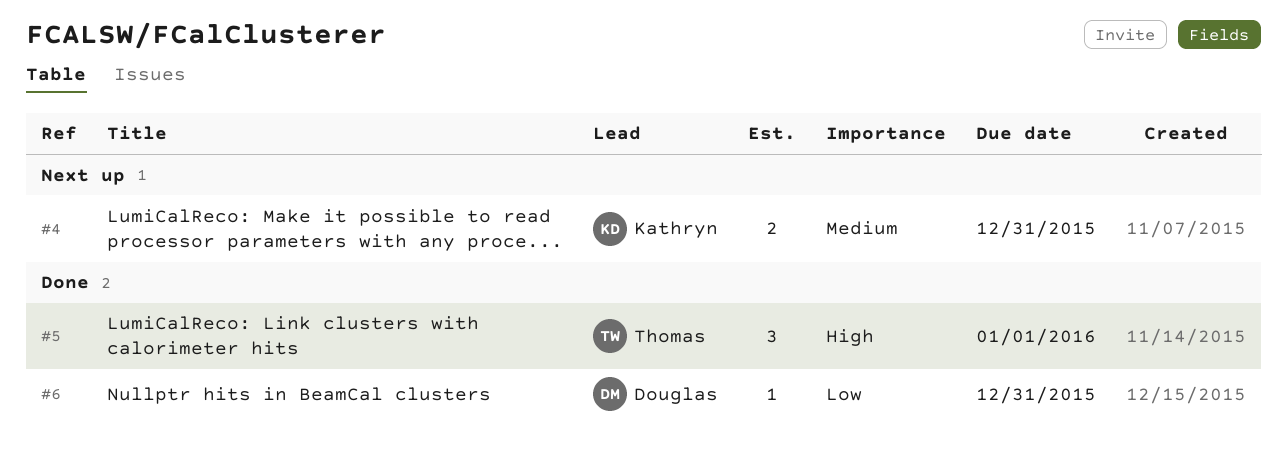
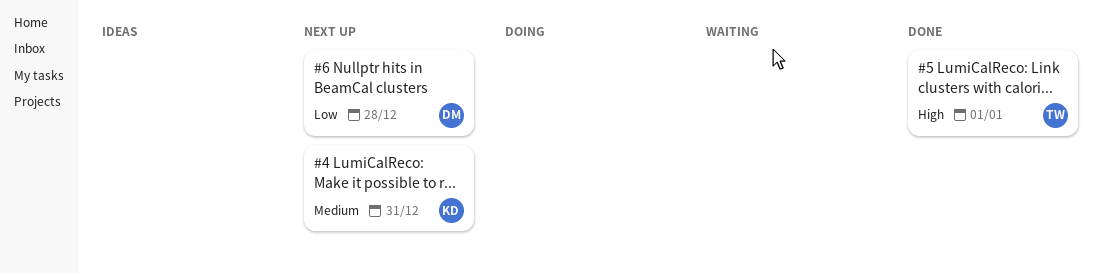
#6, status: Done -> Next up
#6, due: Dec 31 -> Dec 28

